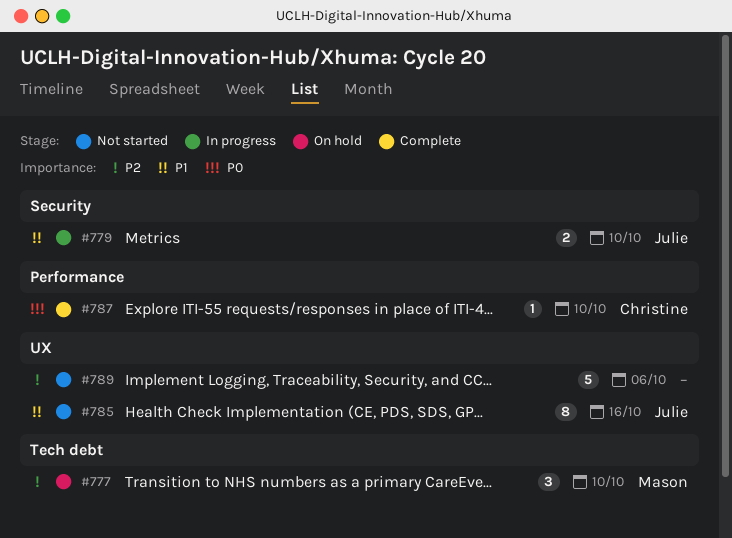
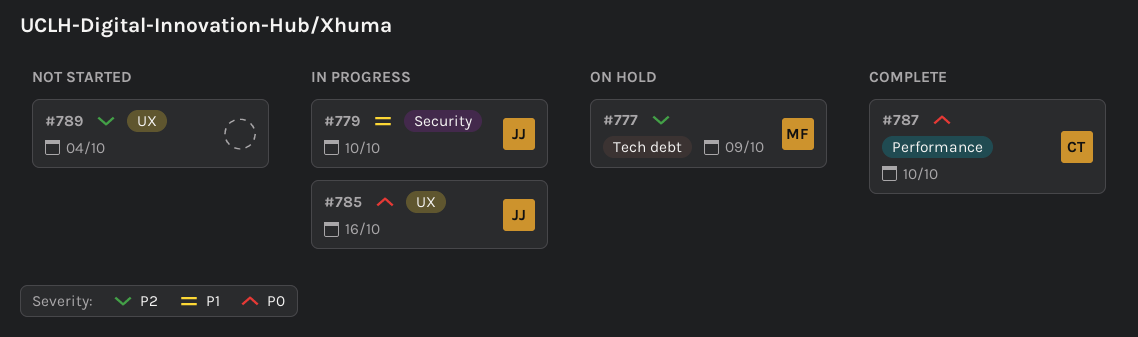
#777, due: Oct 10 -> Oct 9
#785, status: Not started -> In progress
#785, priority: P1 -> P0
#789, due: Oct 6 -> Oct 4

